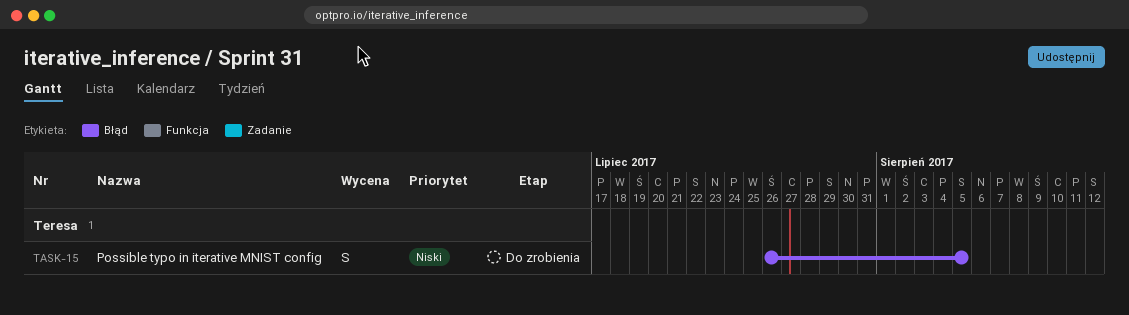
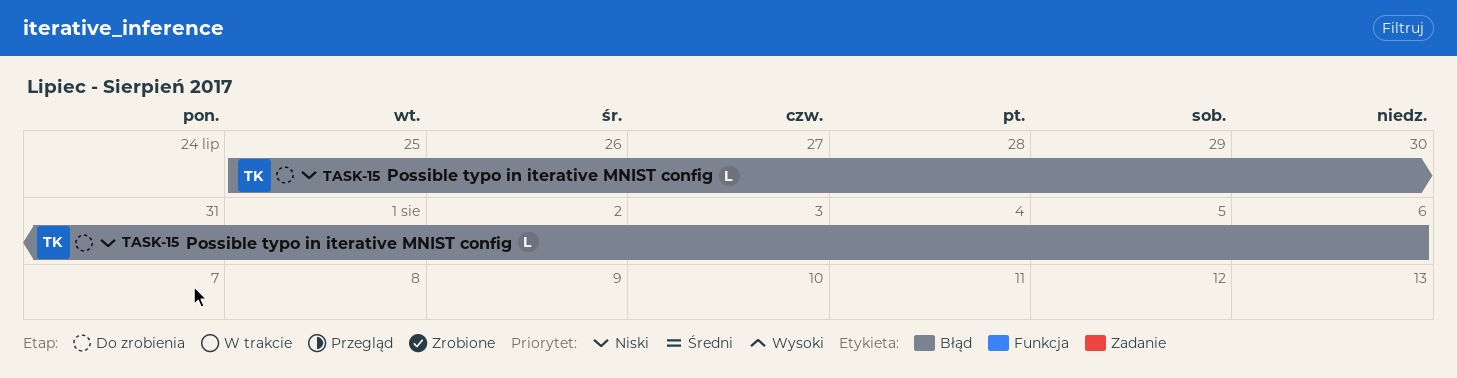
TASK-15, estimate: S -> L
TASK-15, start: Jul 26 -> Jul 25
TASK-15, due: Aug 5 -> Aug 6

